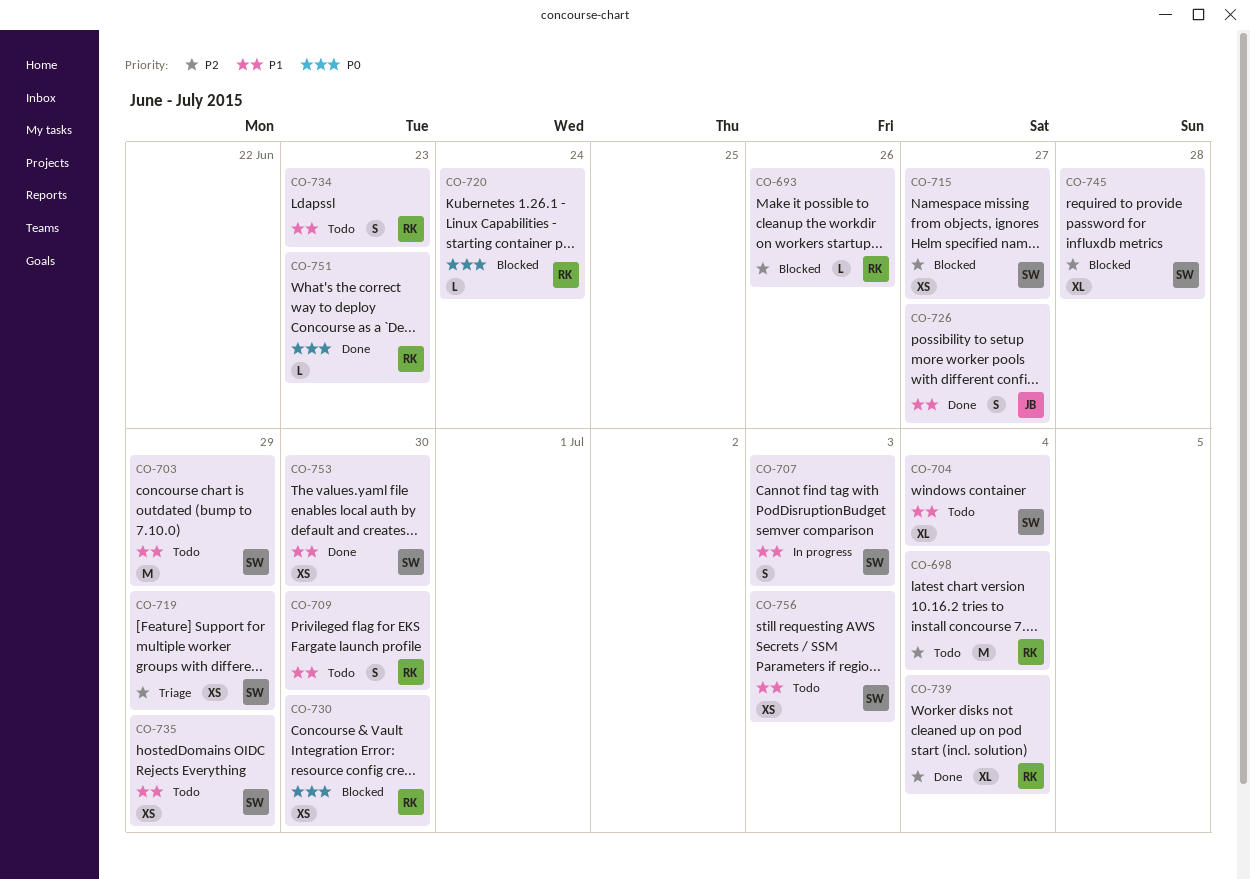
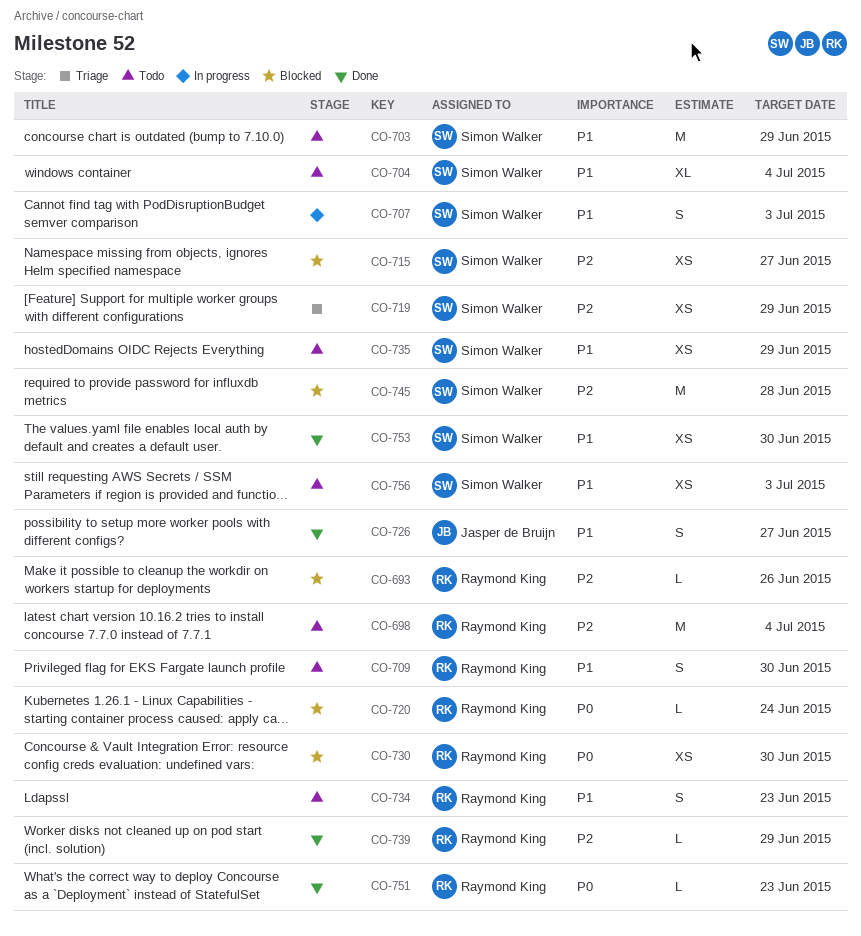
CO-739, estimate: XL -> L
CO-739, due: Jul 4 -> Jun 29
CO-745, estimate: XL -> M

